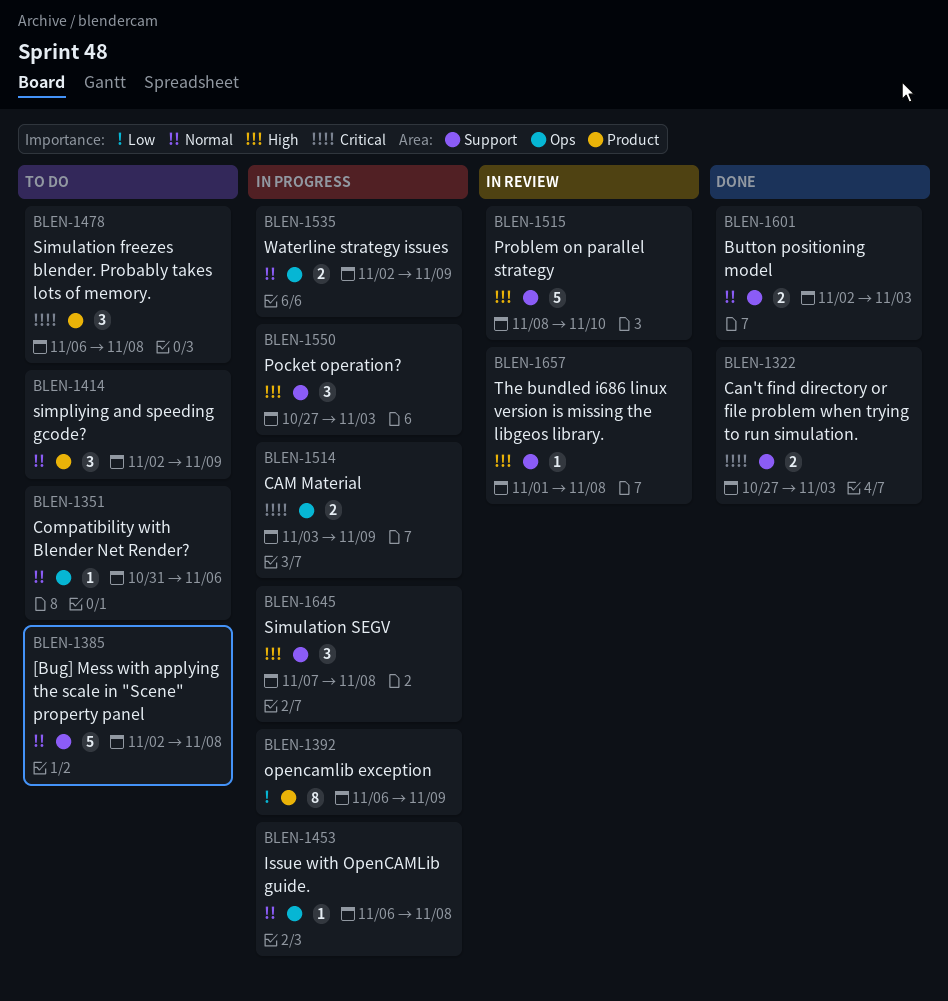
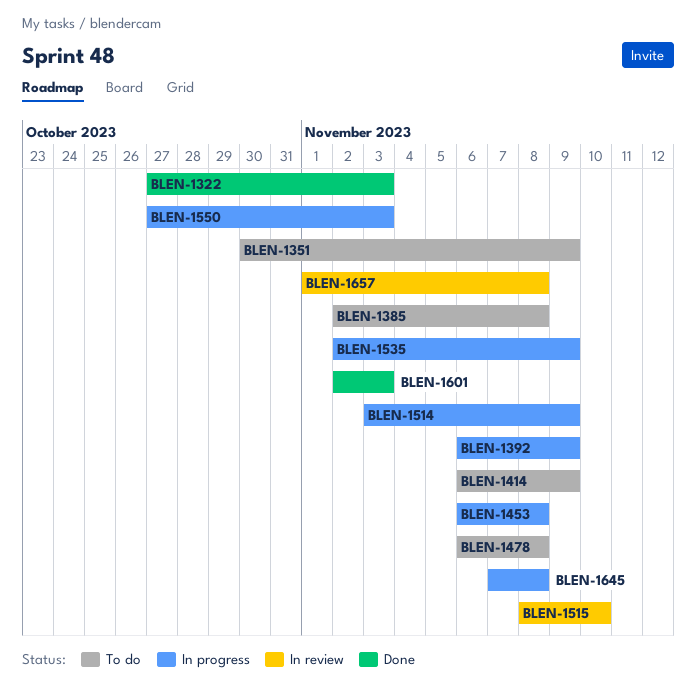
BLEN-1351, start: Oct 31 -> Oct 30
BLEN-1351, due: Nov 6 -> Nov 9
BLEN-1414, start: Nov 2 -> Nov 6

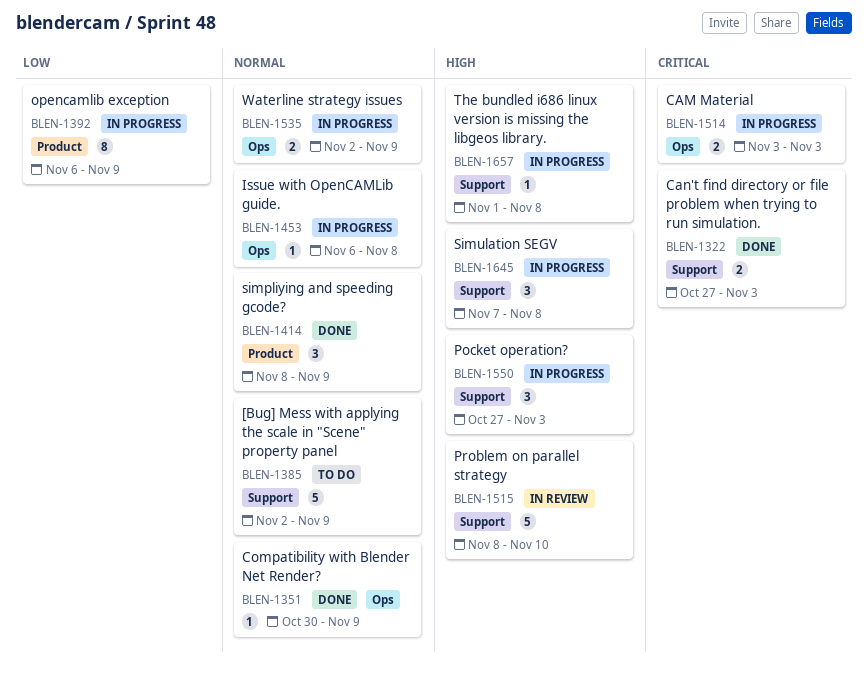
BLEN-1351, status: To do -> Done
BLEN-1385, due: Nov 8 -> Nov 9
BLEN-1414, status: To do -> Done
BLEN-1414, start: Nov 6 -> Nov 8
BLEN-1478: present -> none
BLEN-1514, due: Nov 9 -> Nov 3
BLEN-1601: present -> none
BLEN-1657, status: In review -> In progress

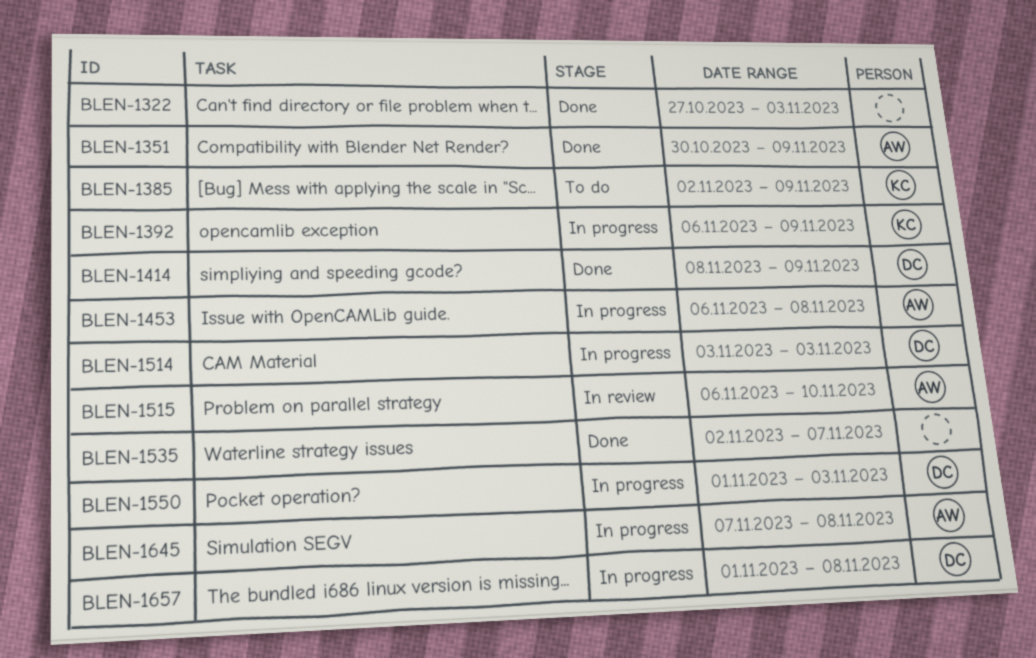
BLEN-1515, start: Nov 8 -> Nov 6
BLEN-1535, status: In progress -> Done
BLEN-1535, due: Nov 9 -> Nov 7
BLEN-1550, start: Oct 27 -> Nov 1

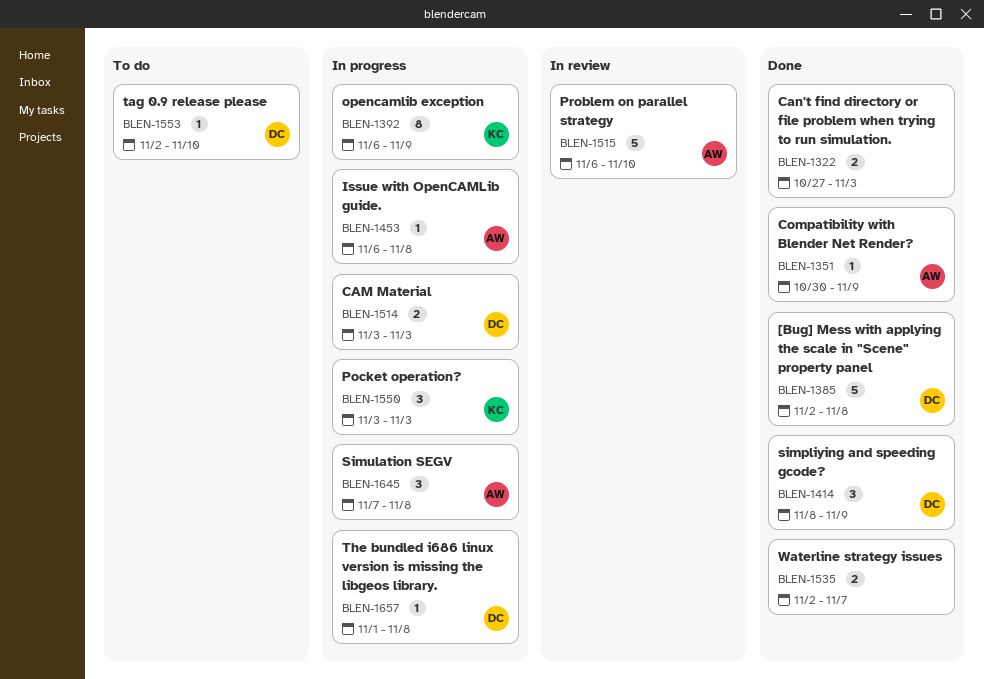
BLEN-1385, status: To do -> Done
BLEN-1385, owner: KC -> DC
BLEN-1385, due: Nov 9 -> Nov 8
BLEN-1550, owner: DC -> KC
BLEN-1550, start: Nov 1 -> Nov 3
BLEN-1553: none -> present

